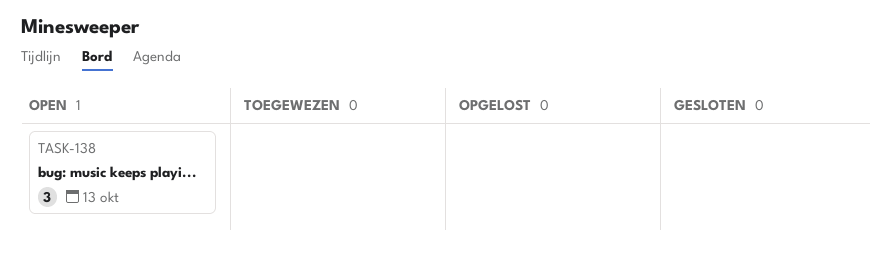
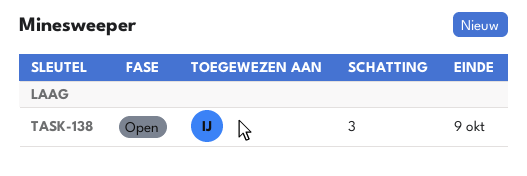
TASK-138, due: Oct 13 -> Oct 9

